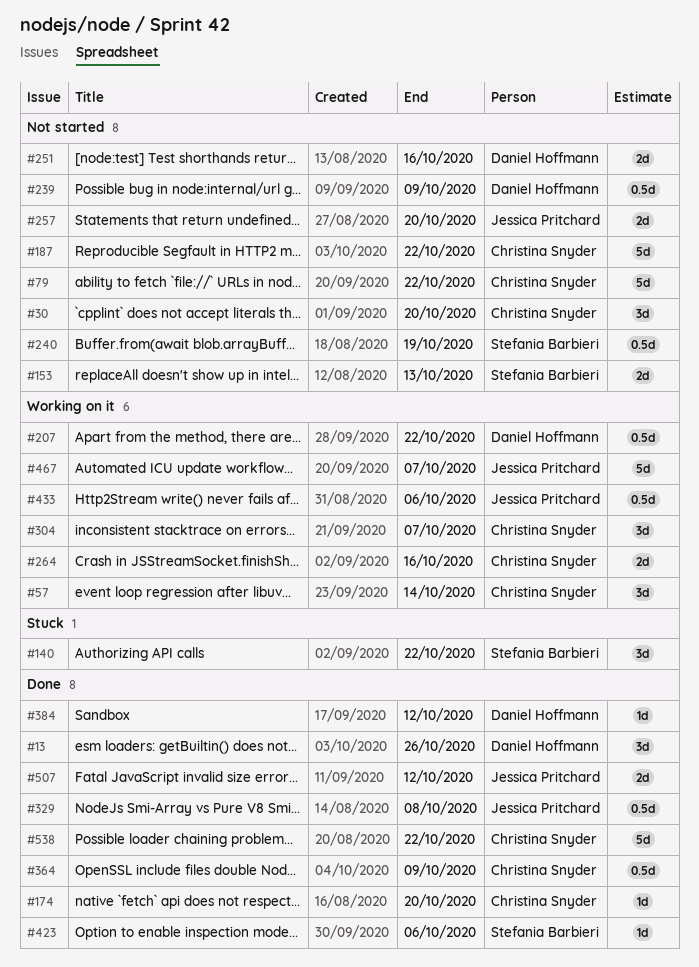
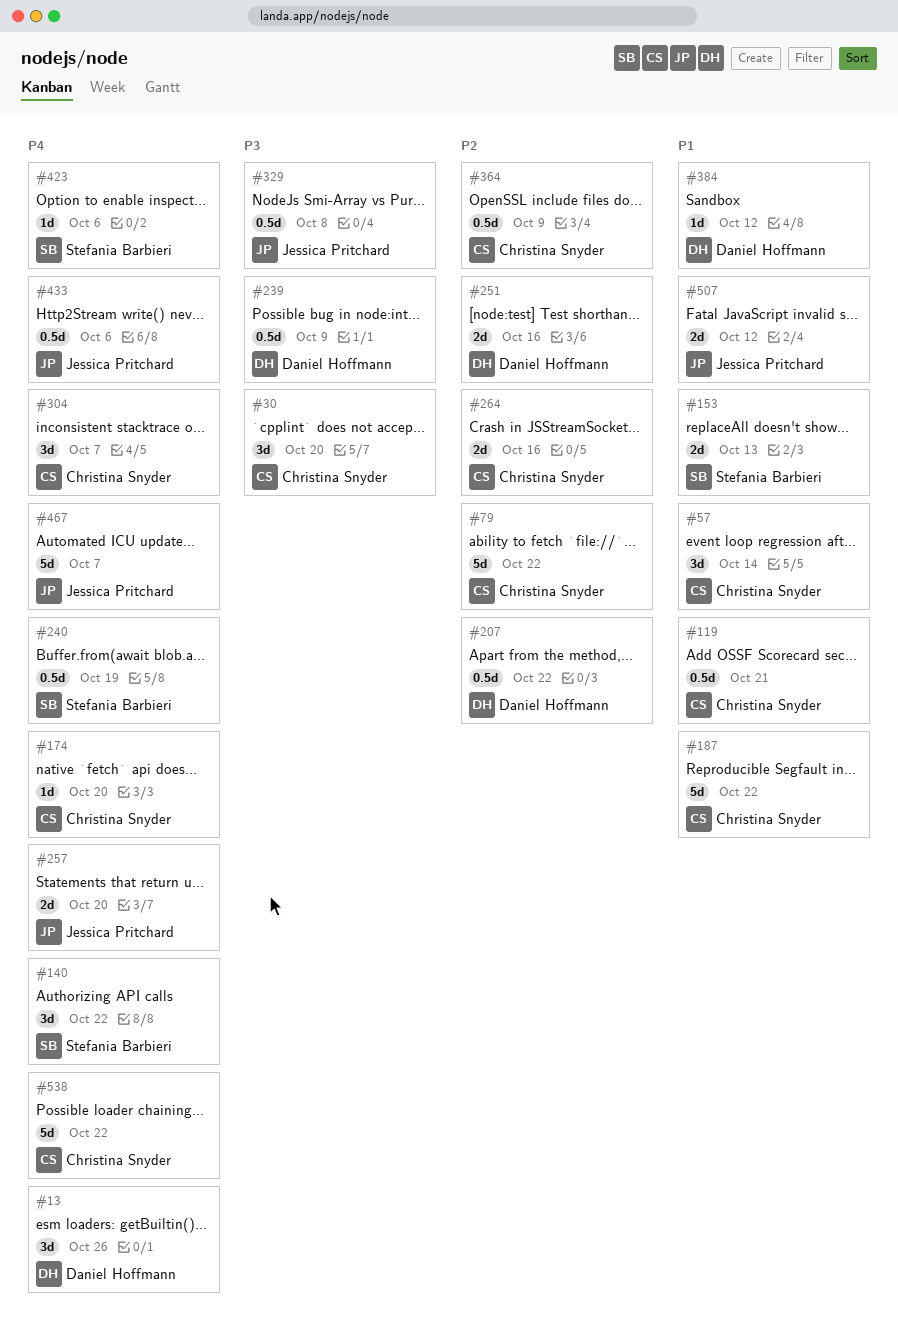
#119: none -> present

